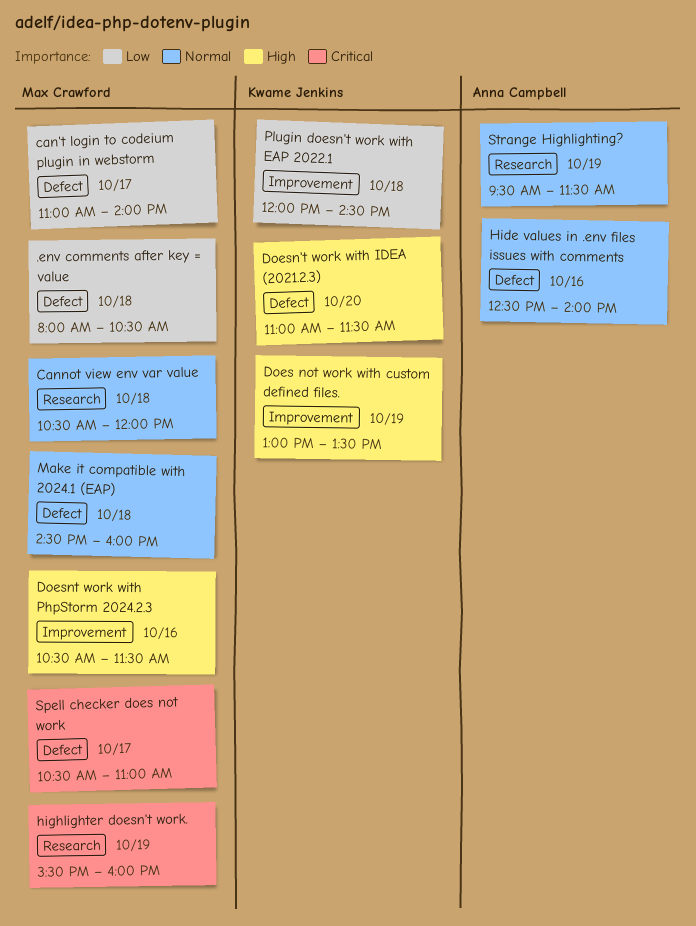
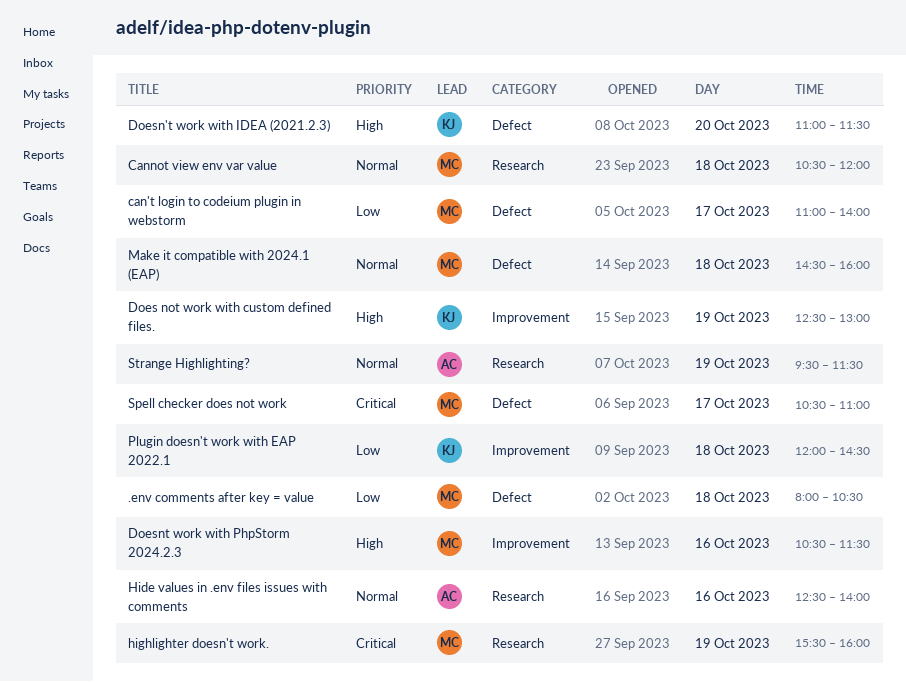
Does not work with custom defined files., begins: 13:00 -> 12:30
Does not work with custom defined files., ends: 13:30 -> 13:00
Hide values in .env files issues with comments, label: Defect -> Research

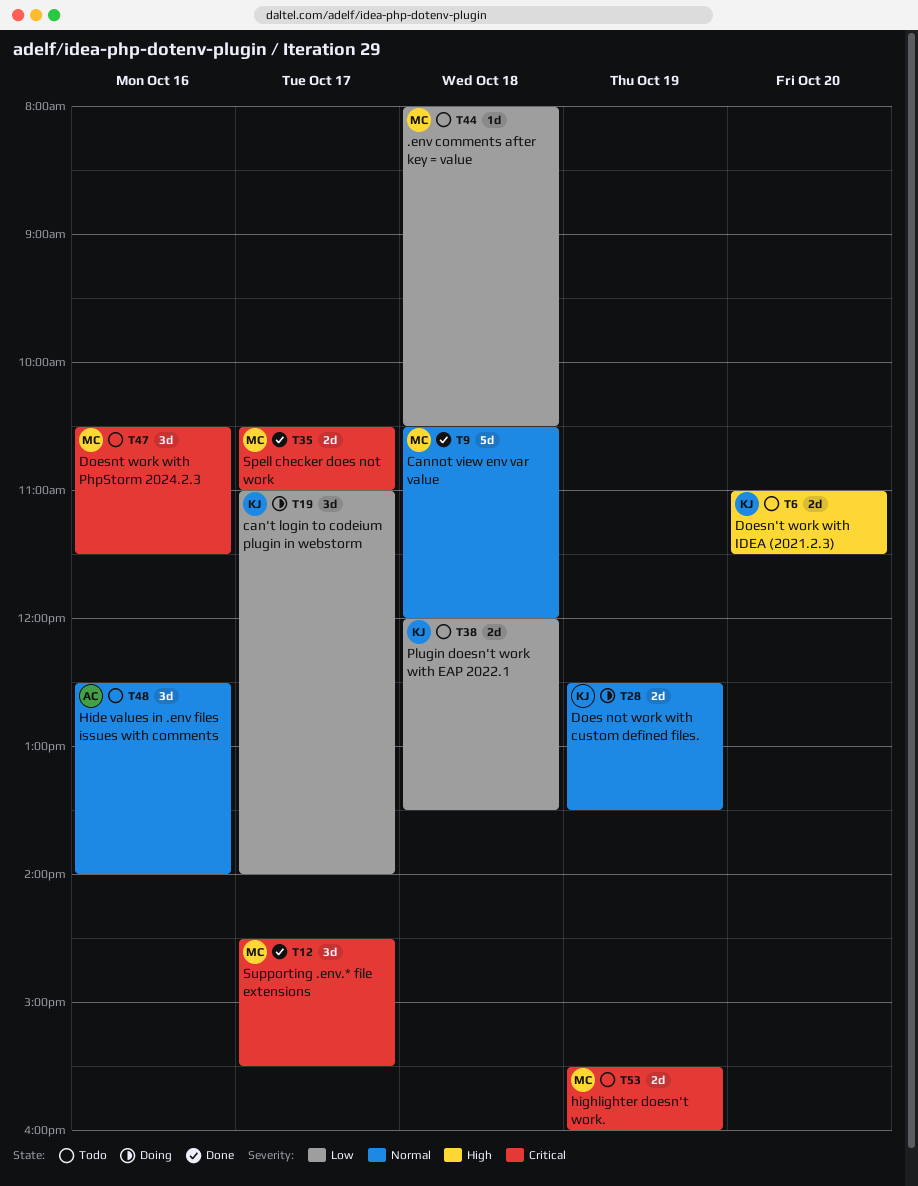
can't login to codeium plugin in webstorm, owner: MC -> KJ
Does not work with custom defined files., priority: High -> Normal
Does not work with custom defined files., ends: 13:00 -> 13:30
Doesnt work with PhpStorm 2024.2.3, priority: High -> Critical
Make it compatible with 2024.1 (EAP): present -> none
Plugin doesn't work with EAP 2022.1, ends: 14:30 -> 13:30
Strange Highlighting?: present -> none
Supporting .env.* file extensions: none -> present

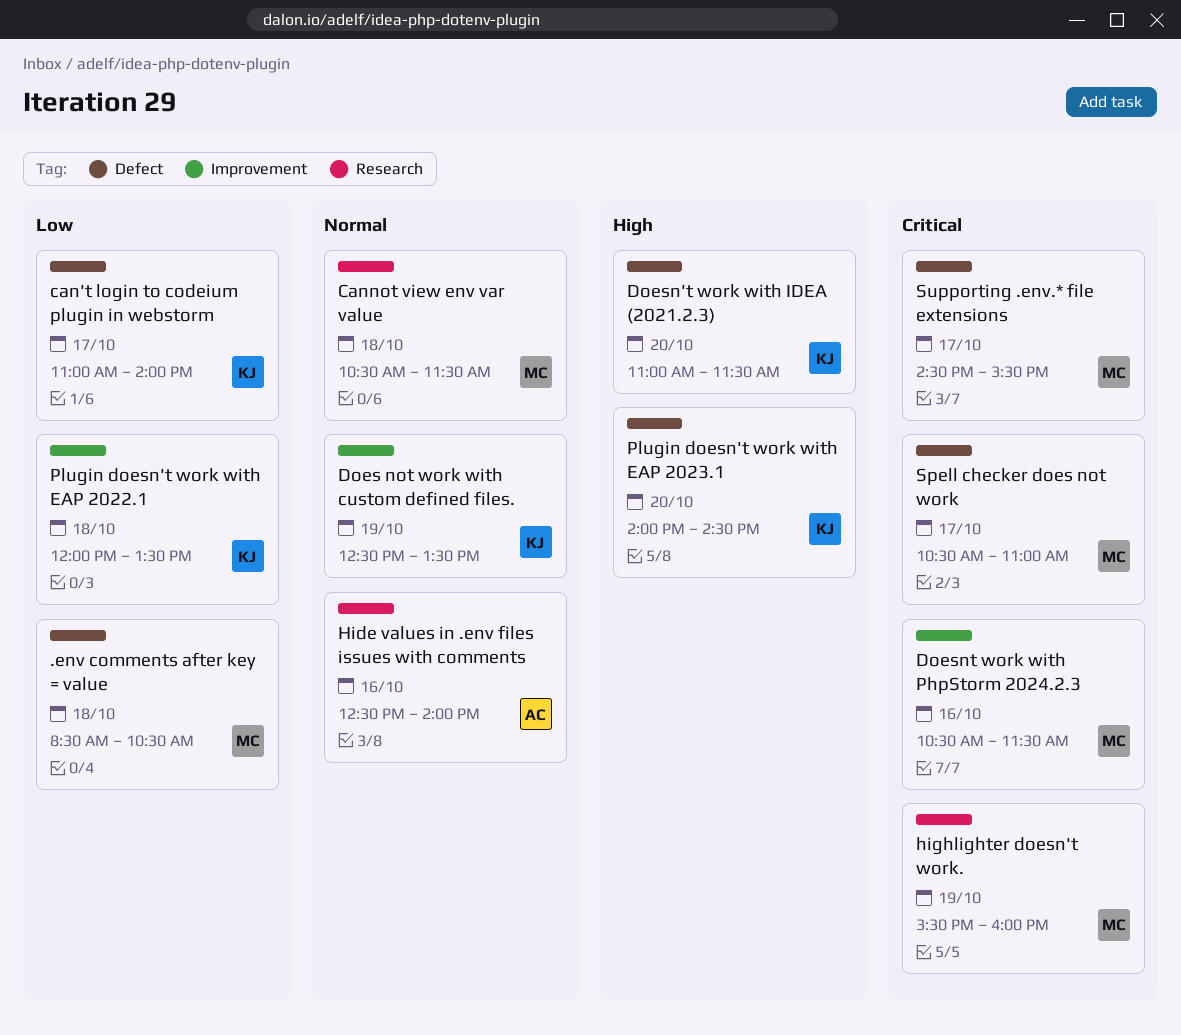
.env comments after key = value, begins: 08:00 -> 08:30
Cannot view env var value, ends: 12:00 -> 11:30
Plugin doesn't work with EAP 2023.1: none -> present

